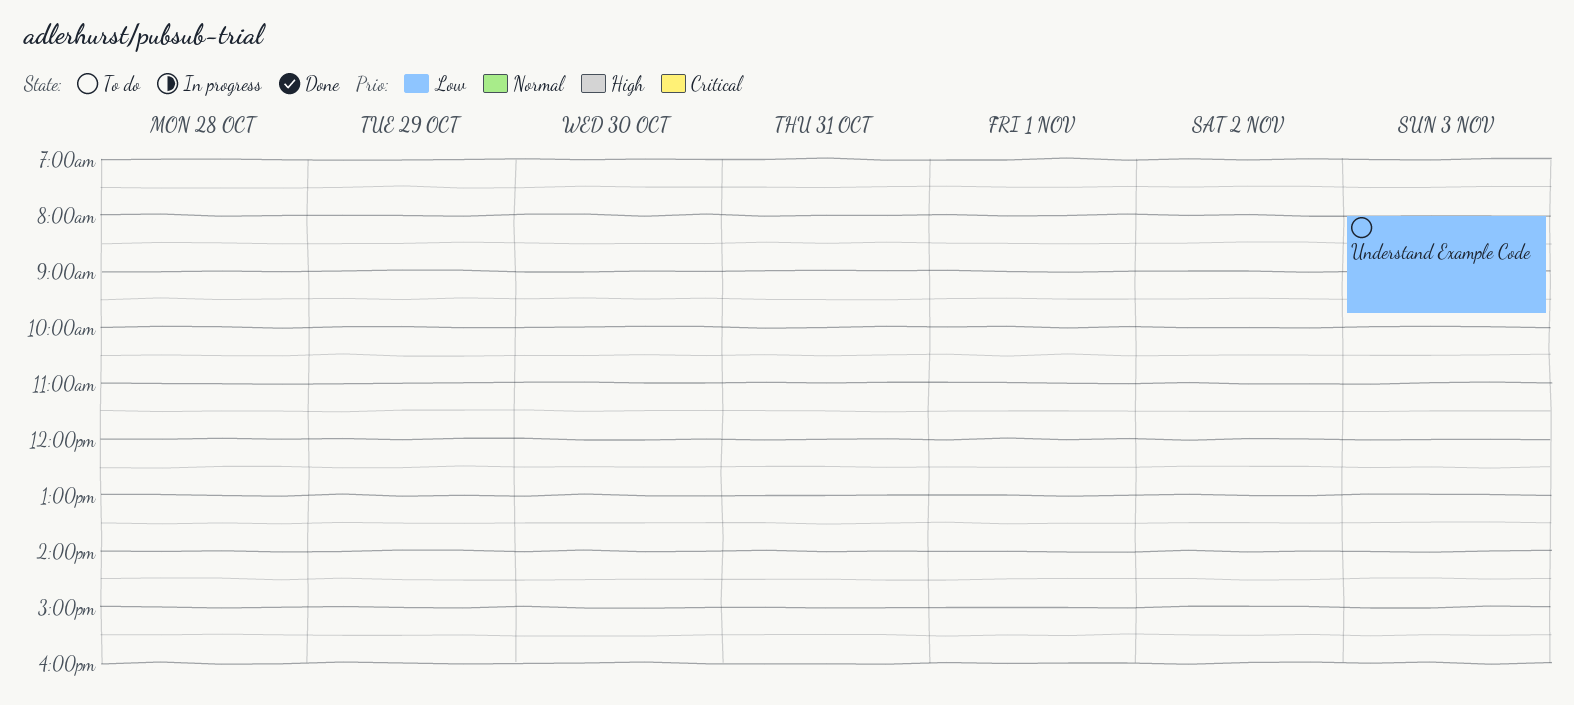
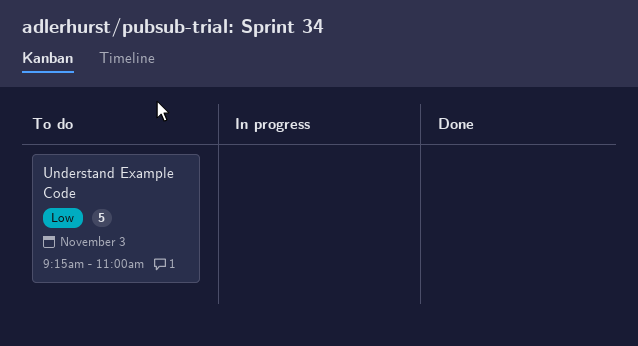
Understand Example Code, begins: 08:00 -> 09:15
Understand Example Code, ends: 09:45 -> 11:00

